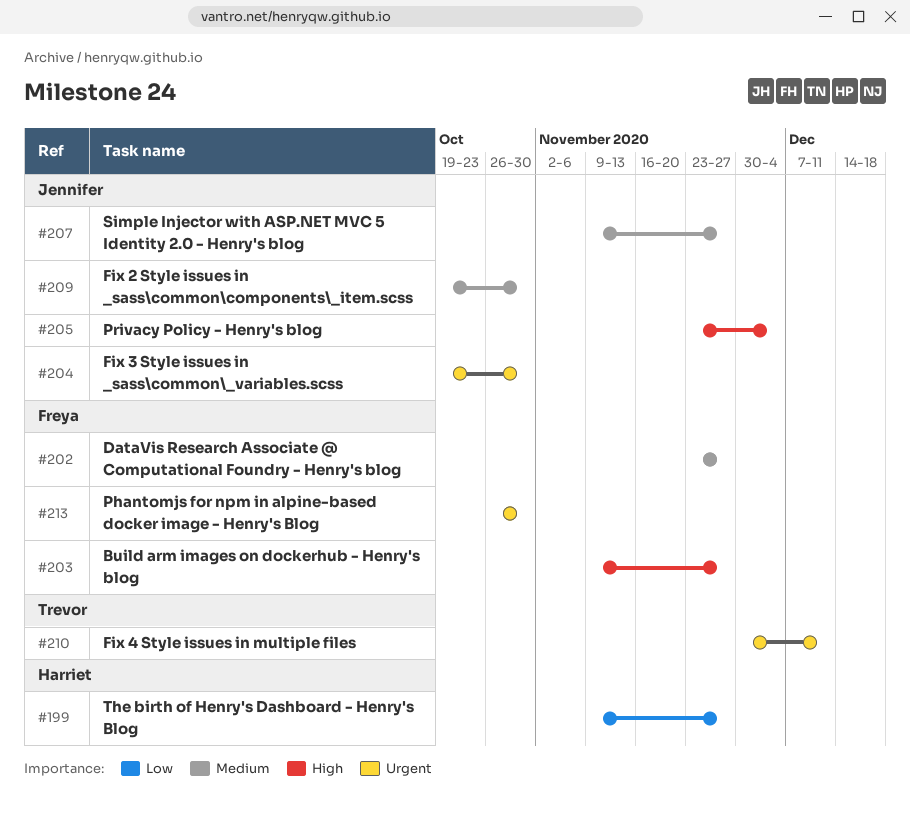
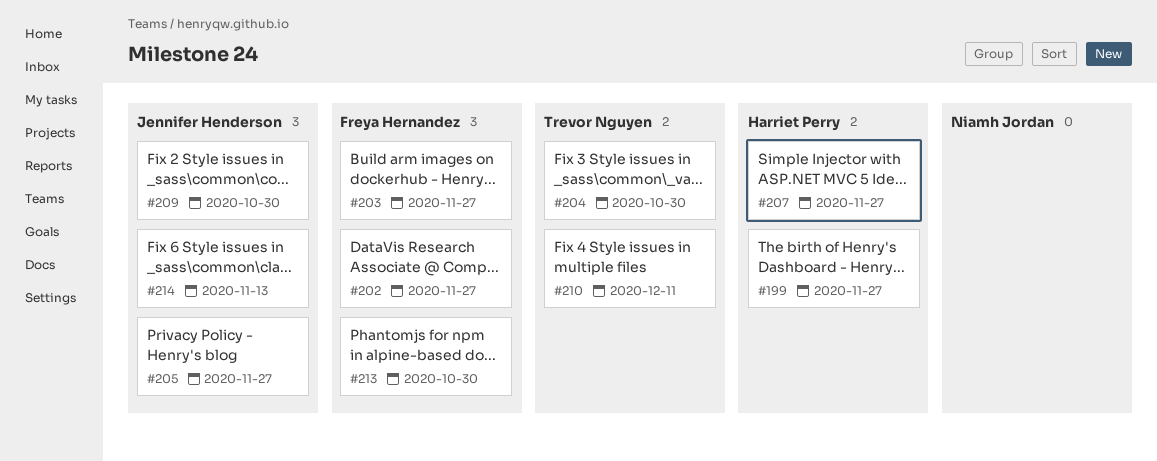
#204, owner: Jennifer Henderson -> Trevor Nguyen
#205, due: Dec 4 -> Nov 27
#207, owner: Jennifer Henderson -> Harriet Perry
#214: none -> present

